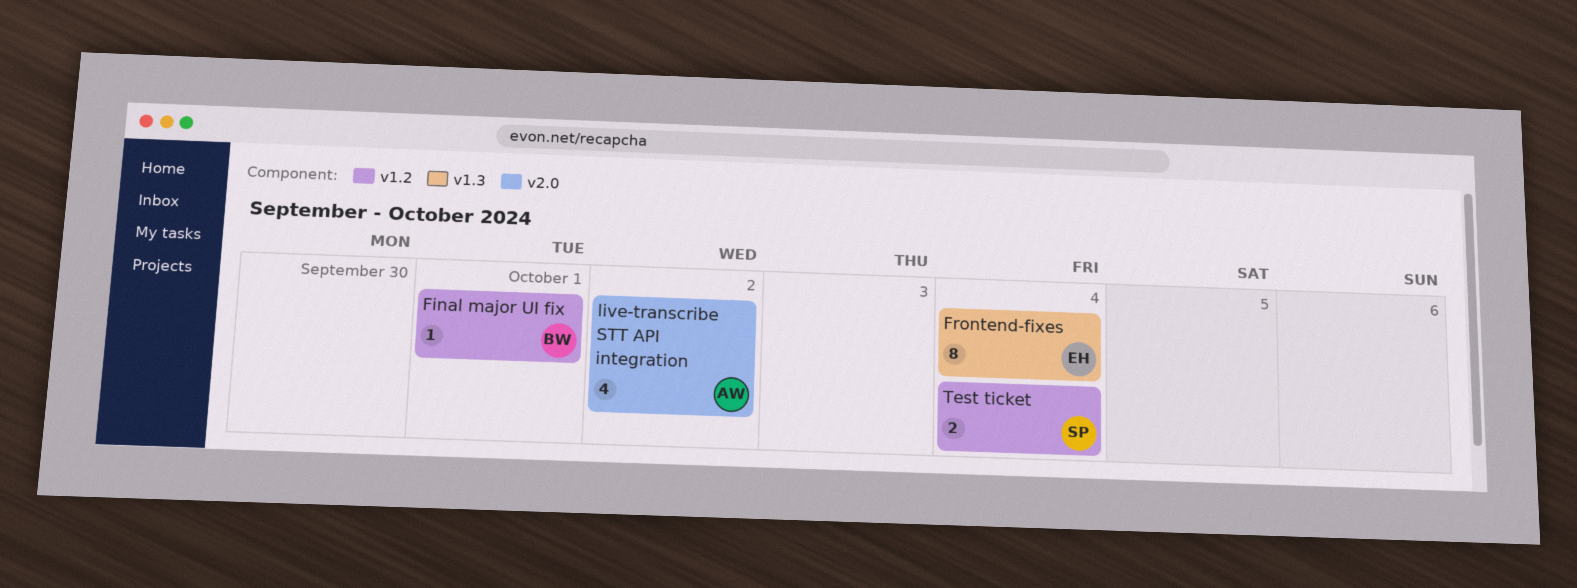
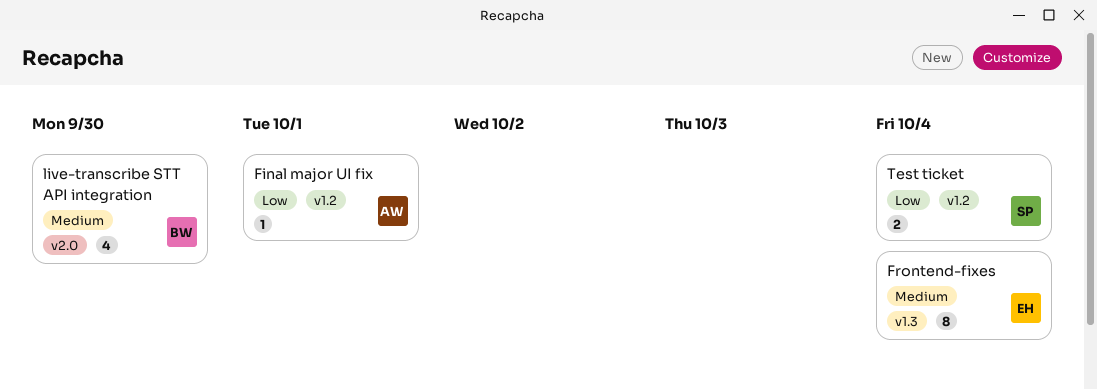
Final major UI fix, owner: BW -> AW
live-transcribe STT API integration, owner: AW -> BW
live-transcribe STT API integration, due: Oct 2 -> Sep 30

